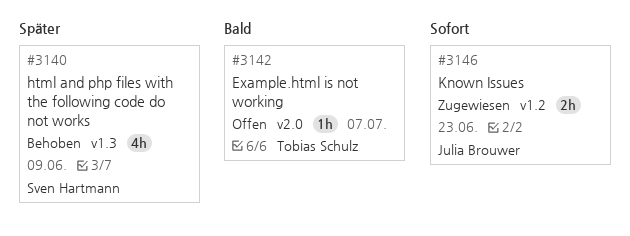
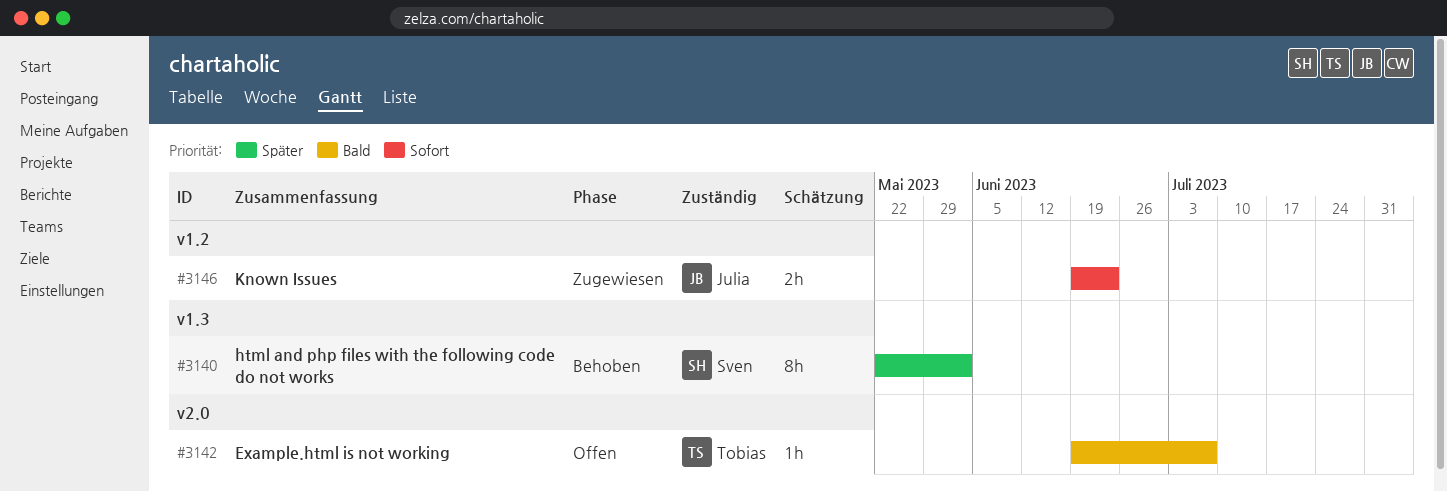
#3140, estimate: 4h -> 8h
#3140, due: Jun 9 -> Jun 2

